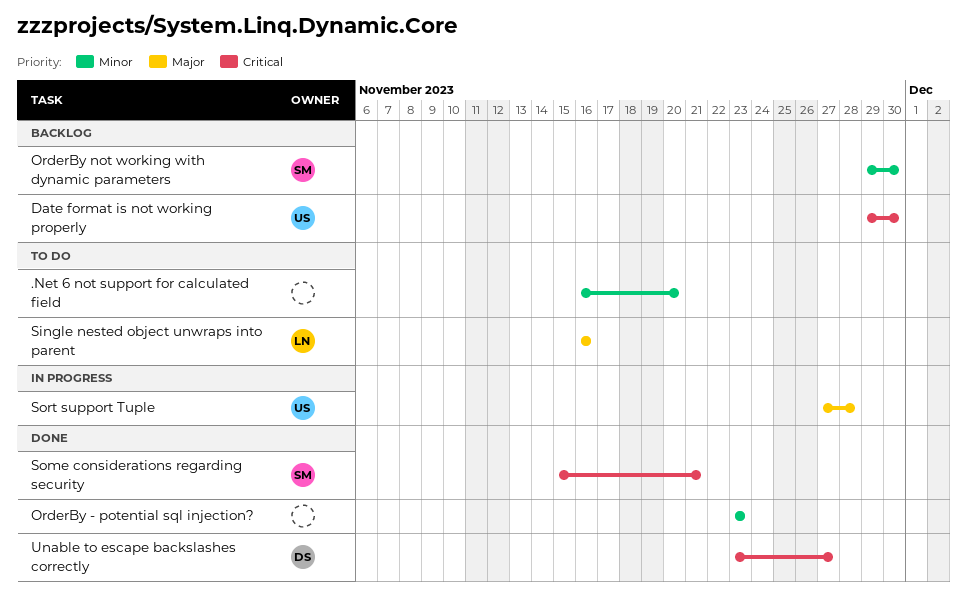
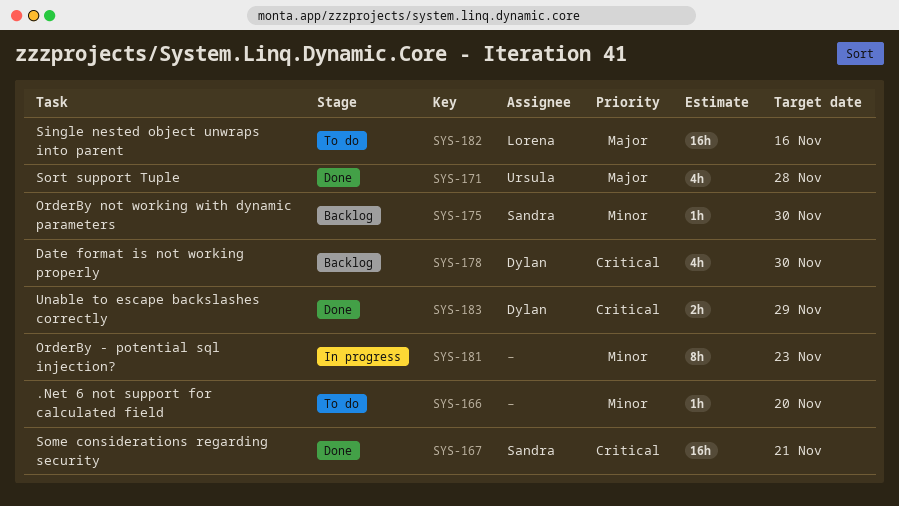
Date format is not working properly, owner: Ursula -> Dylan
OrderBy - potential sql injection?, status: Done -> In progress
Sort support Tuple, status: In progress -> Done
Unable to escape backslashes correctly, due: Nov 27 -> Nov 29

